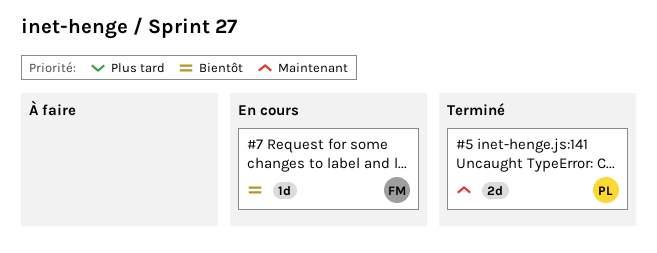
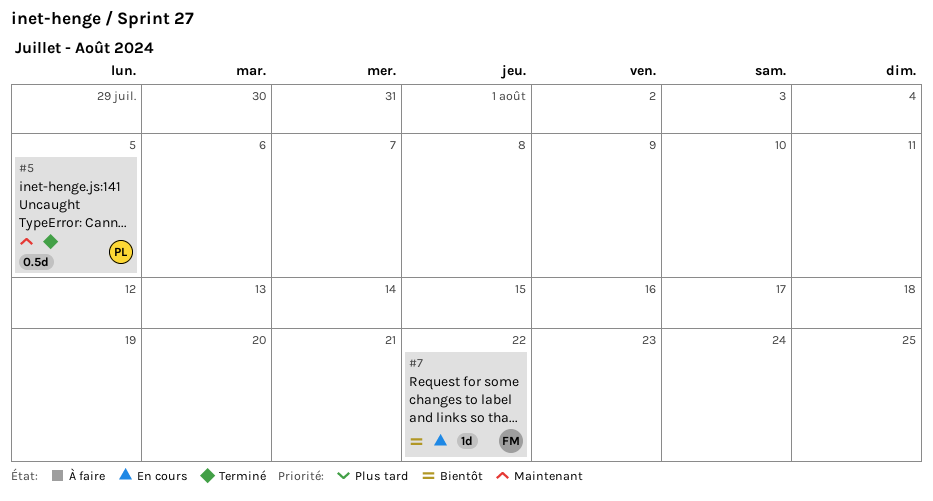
#5, estimate: 2d -> 0.5d

